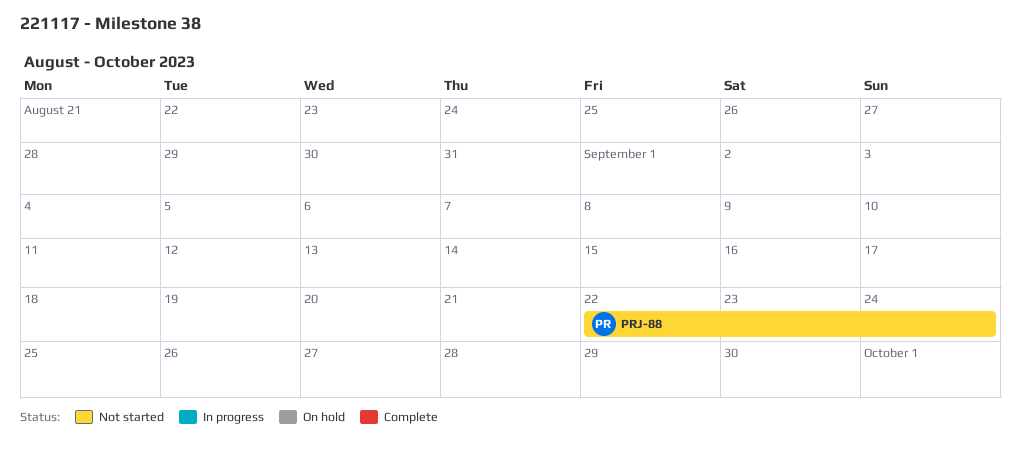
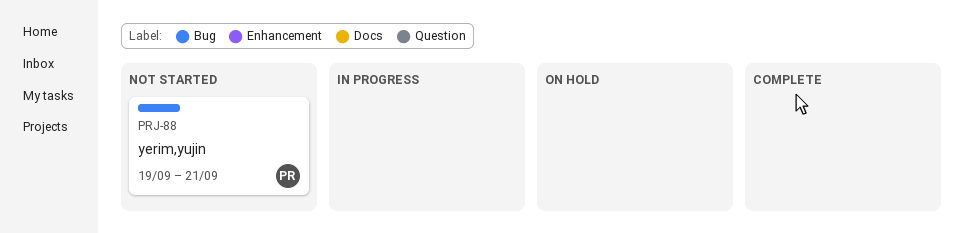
PRJ-88, start: Sep 22 -> Sep 19
PRJ-88, due: Sep 24 -> Sep 21

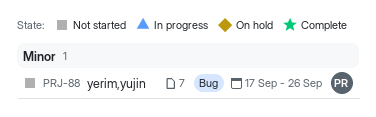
PRJ-88, start: Sep 19 -> Sep 17
PRJ-88, due: Sep 21 -> Sep 26

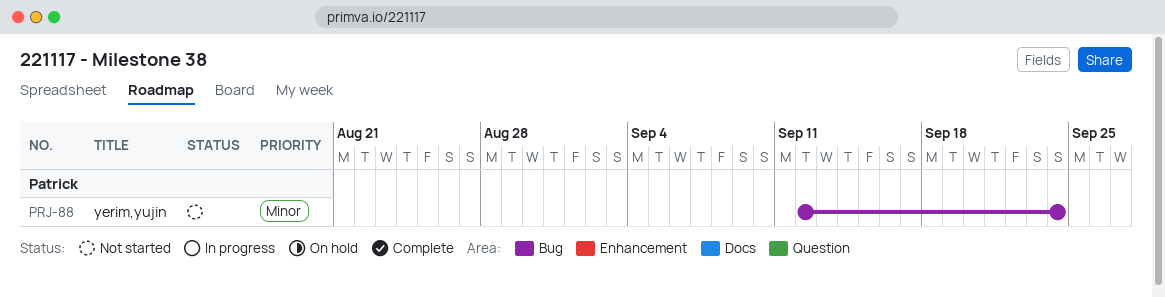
PRJ-88, start: Sep 17 -> Sep 12
PRJ-88, due: Sep 26 -> Sep 24

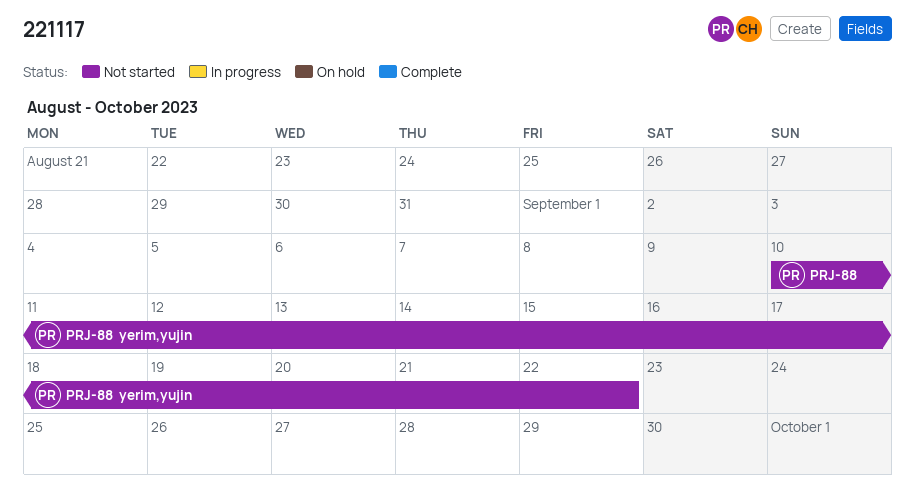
PRJ-88, start: Sep 12 -> Sep 10
PRJ-88, due: Sep 24 -> Sep 22

